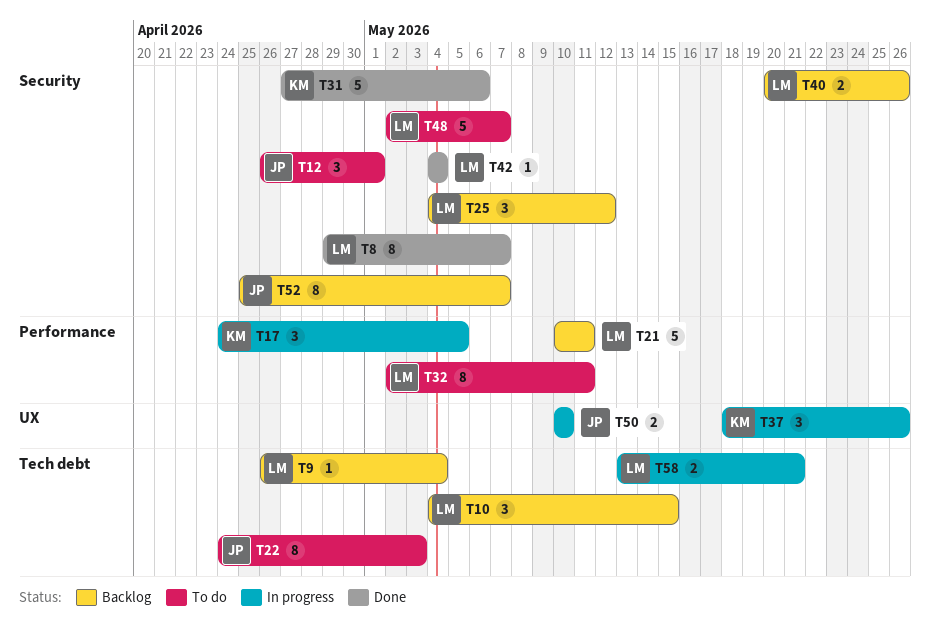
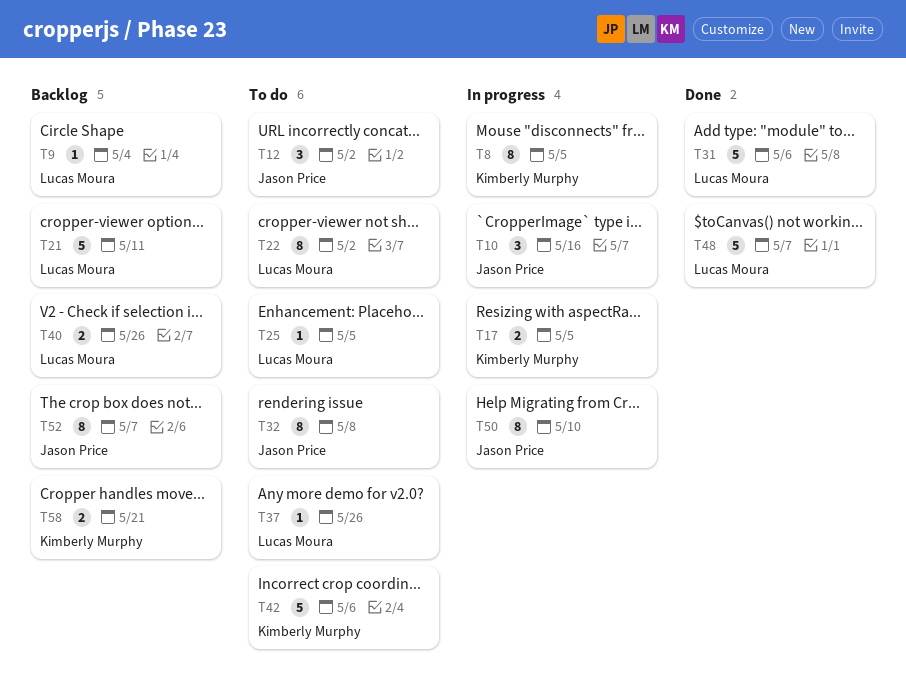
T8, status: Done -> In progress
T8, owner: Lucas Moura -> Kimberly Murphy
T8, due: May 7 -> May 5
T10, status: Backlog -> In progress
T10, owner: Lucas Moura -> Jason Price
T10, due: May 15 -> May 16
T12, due: May 1 -> May 2
T17, estimate: 3 -> 2
T22, owner: Jason Price -> Lucas Moura
T22, due: May 3 -> May 2
T25, status: Backlog -> To do
T25, estimate: 3 -> 1
T25, due: May 12 -> May 5
T31, owner: Kimberly Murphy -> Lucas Moura
T32, owner: Lucas Moura -> Jason Price
T32, due: May 11 -> May 8
T37, status: In progress -> To do
T37, owner: Kimberly Murphy -> Lucas Moura
T37, estimate: 3 -> 1
T42, status: Done -> To do
T42, owner: Lucas Moura -> Kimberly Murphy
T42, estimate: 1 -> 5
T42, due: May 4 -> May 6
T48, status: To do -> Done
T50, estimate: 2 -> 8
T58, status: In progress -> Backlog
T58, owner: Lucas Moura -> Kimberly Murphy

